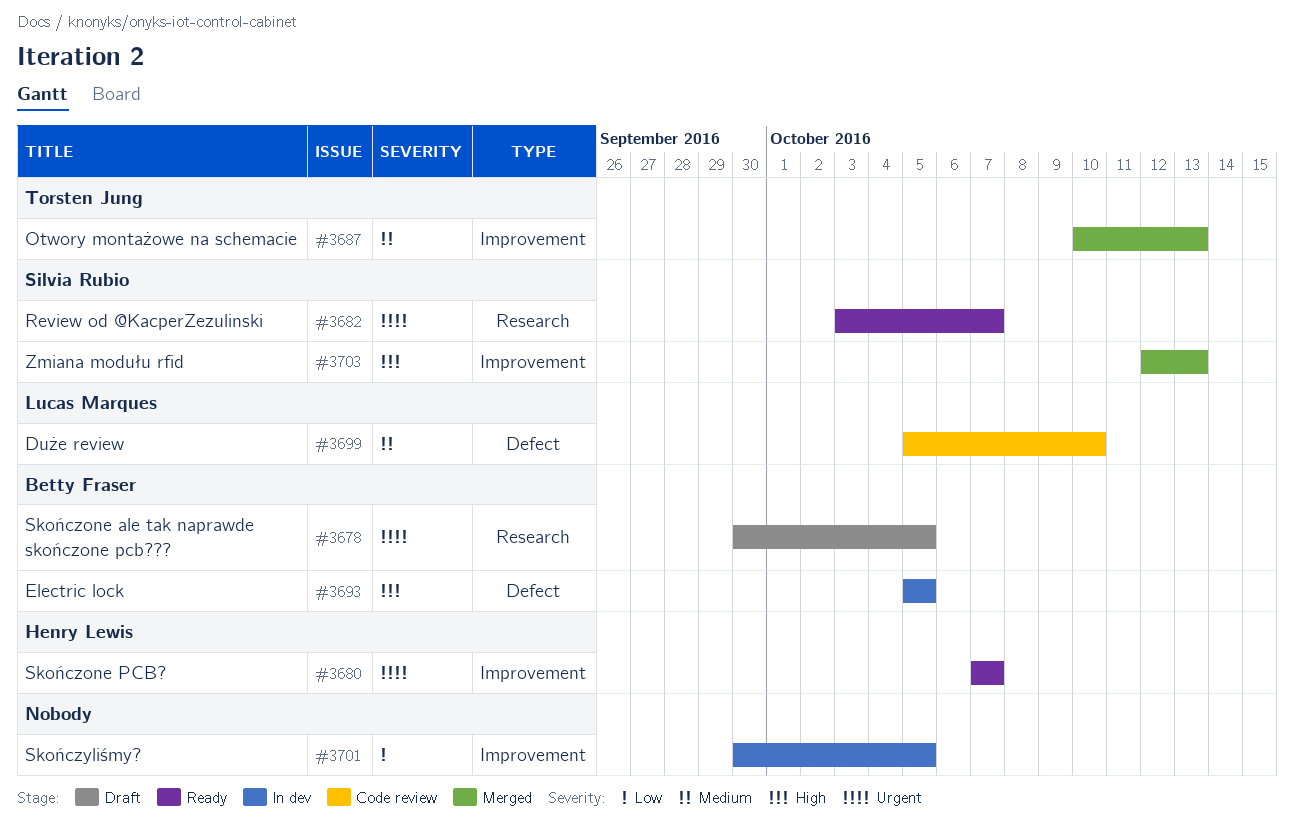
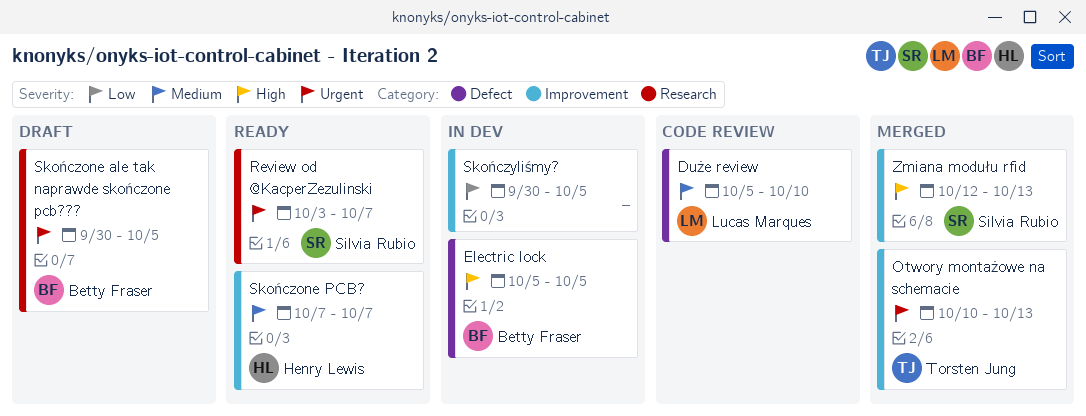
Otwory montażowe na schemacie, priority: Medium -> Urgent
Skończone PCB?, priority: Urgent -> Medium

